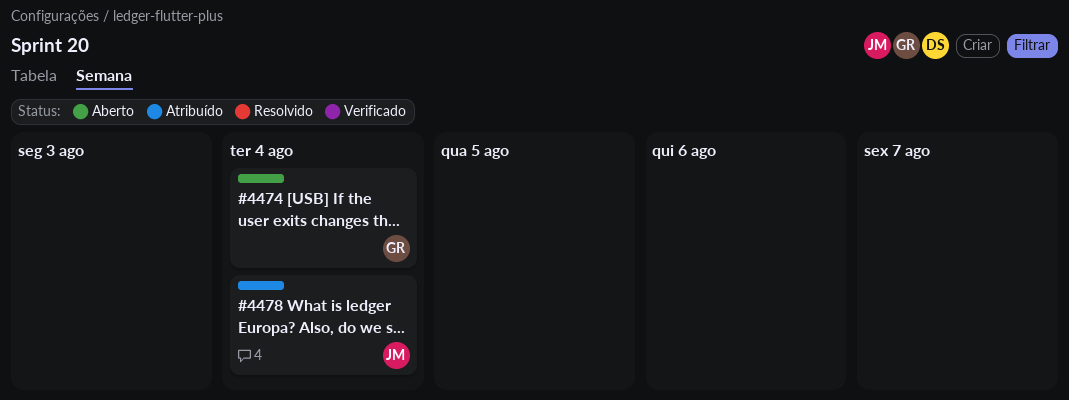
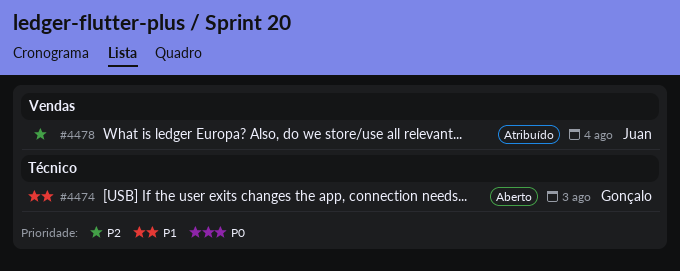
#4474, due: Aug 4 -> Aug 3

